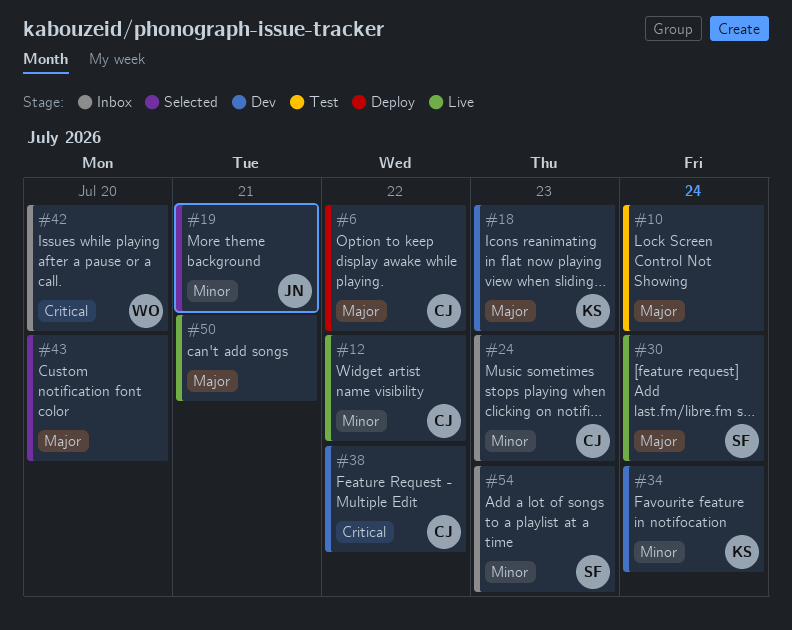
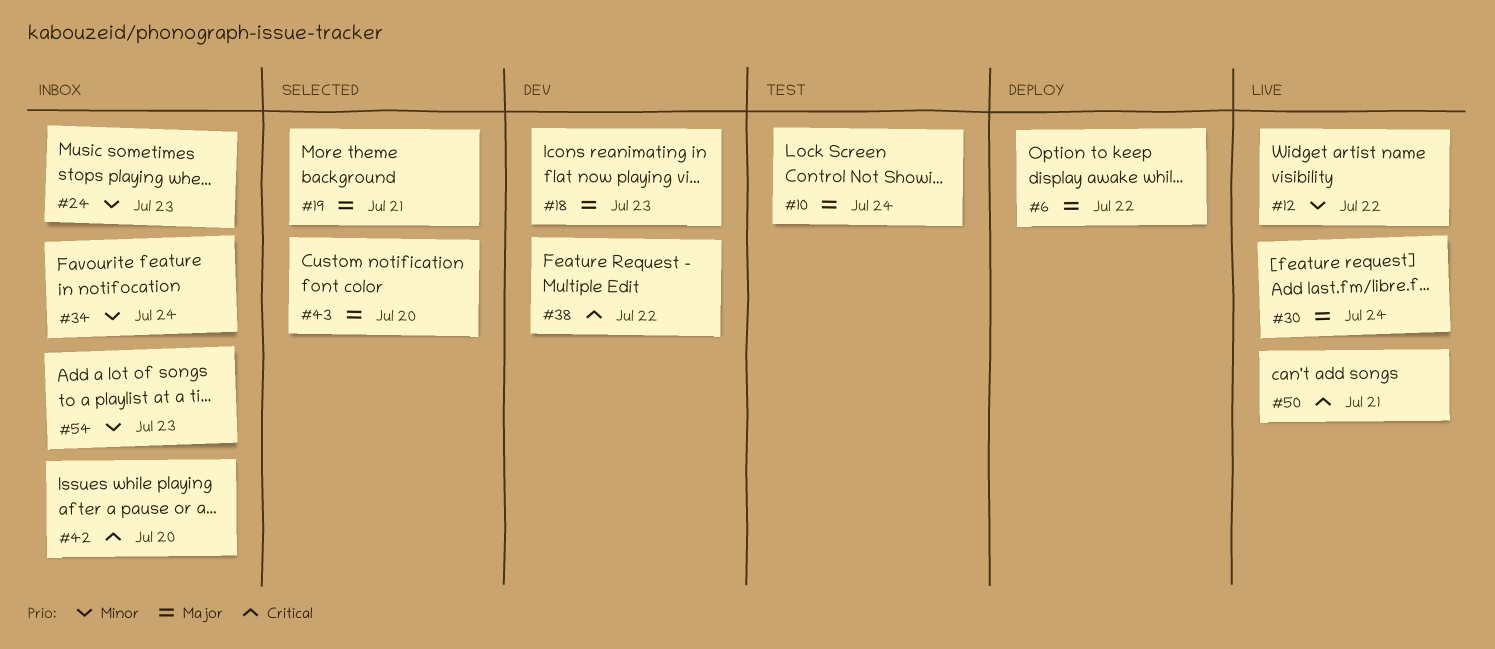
#19, priority: Minor -> Major
#34, status: Dev -> Inbox
#50, priority: Major -> Critical

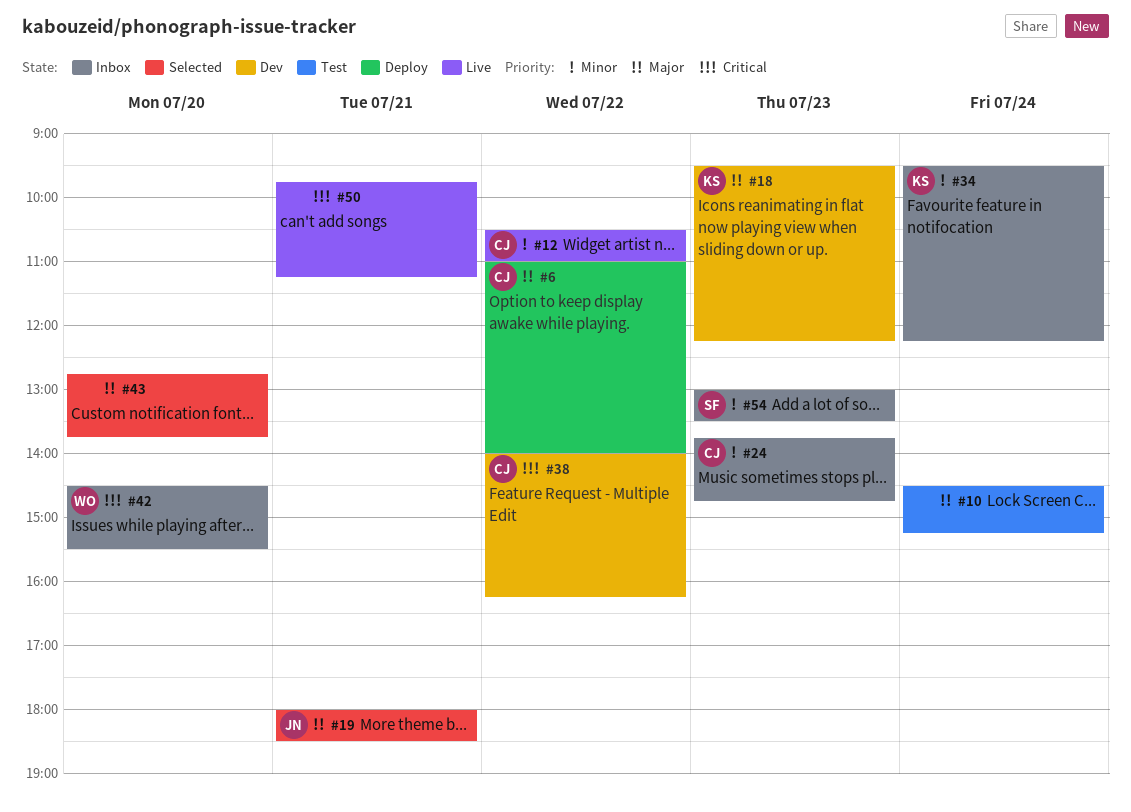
#30: present -> none

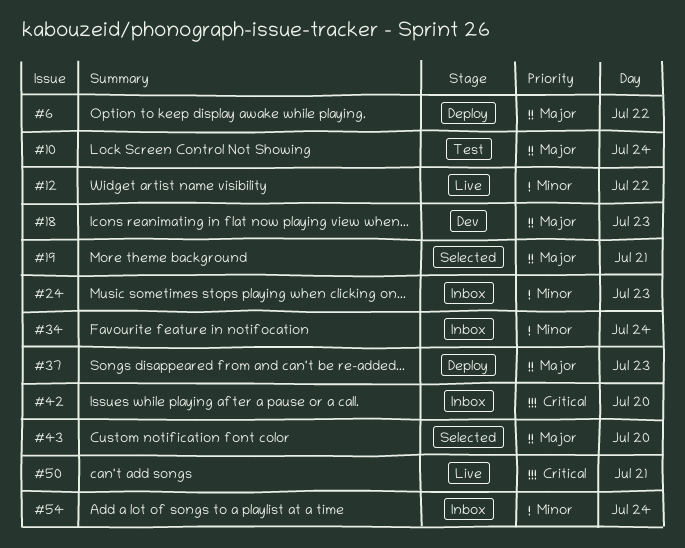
#37: none -> present
#38: present -> none
#54, day: Jul 23 -> Jul 24

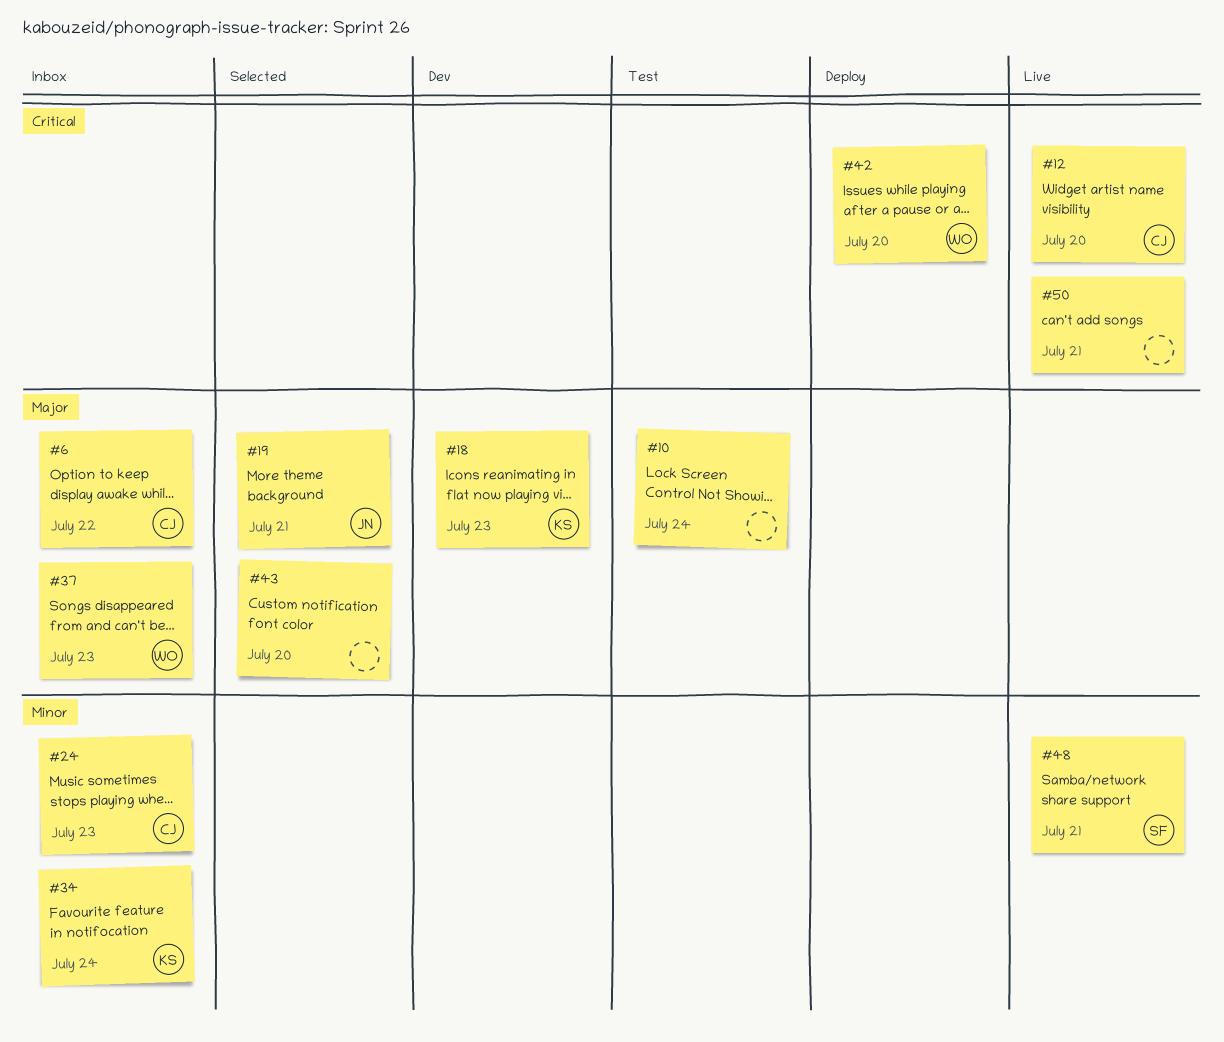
#6, status: Deploy -> Inbox
#12, priority: Minor -> Critical
#12, day: Jul 22 -> Jul 20
#37, status: Deploy -> Inbox
#42, status: Inbox -> Deploy
#48: none -> present
#54: present -> none

